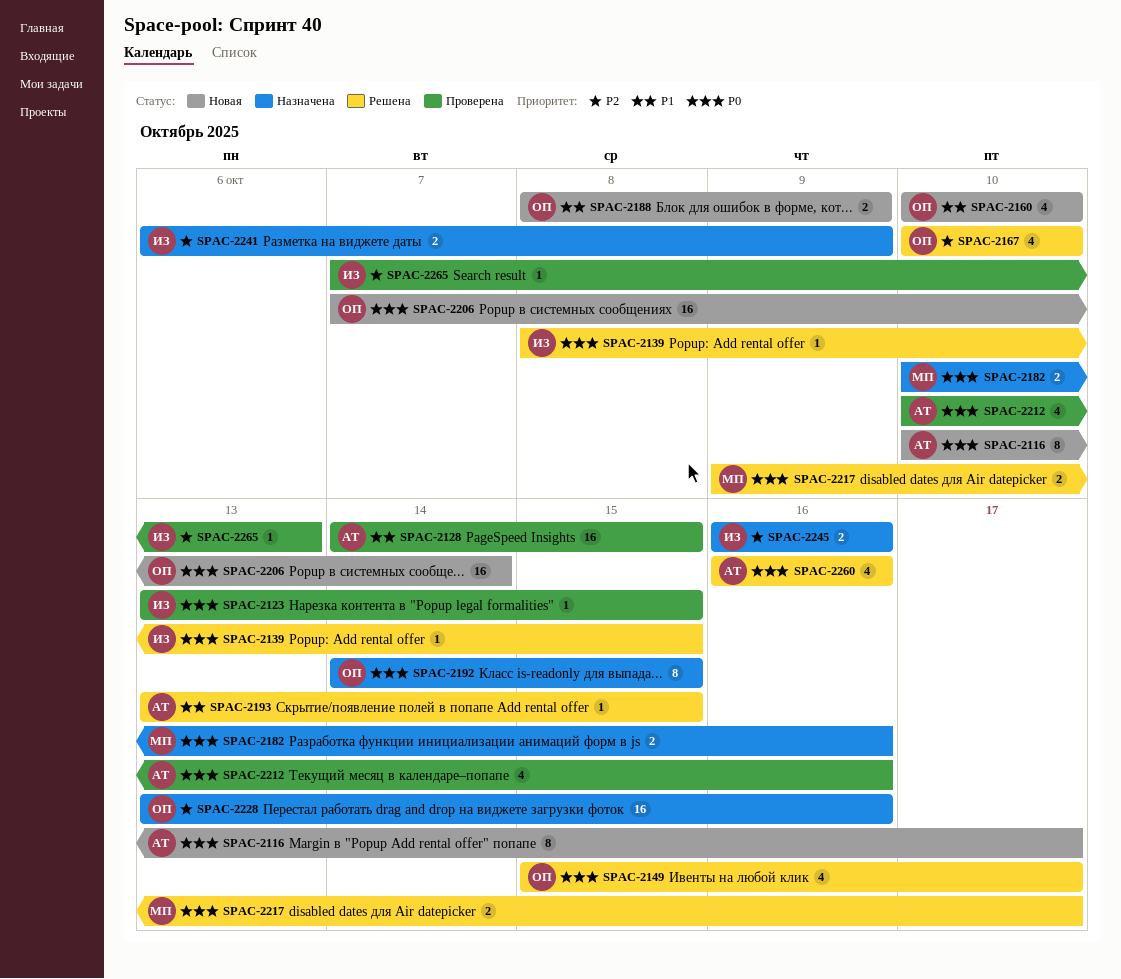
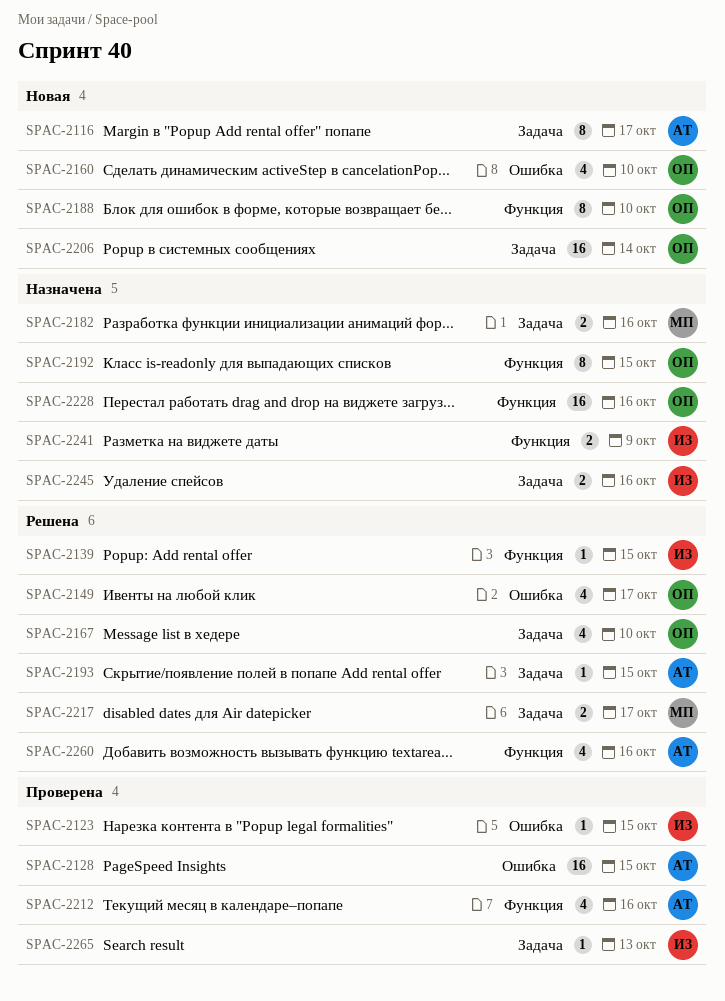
SPAC-2188, estimate: 2 -> 8
SPAC-2188, due: Oct 9 -> Oct 10

